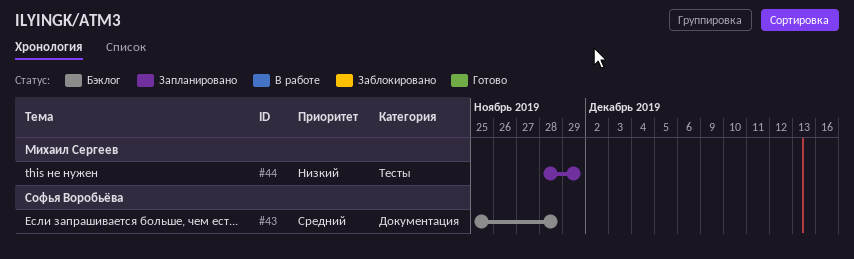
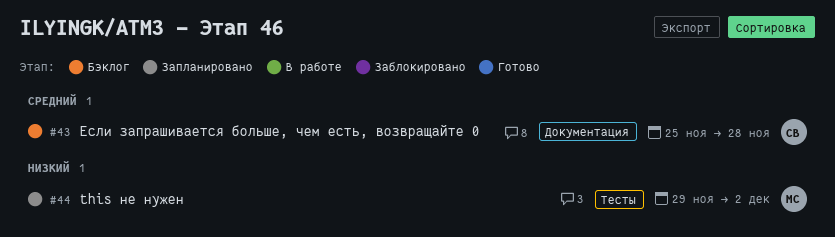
#44, start: Nov 28 -> Nov 29
#44, due: Nov 29 -> Dec 2

